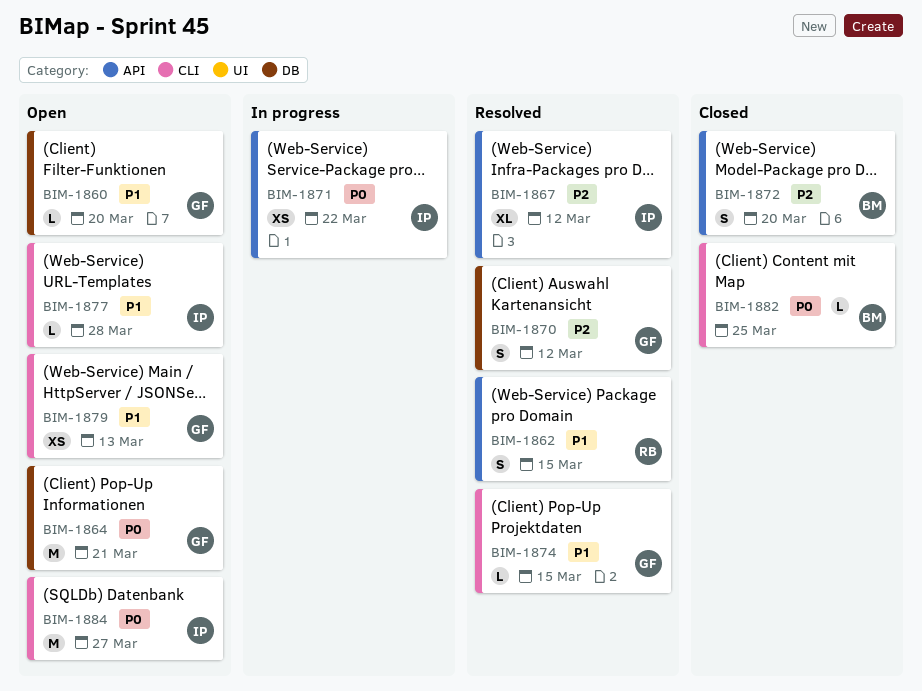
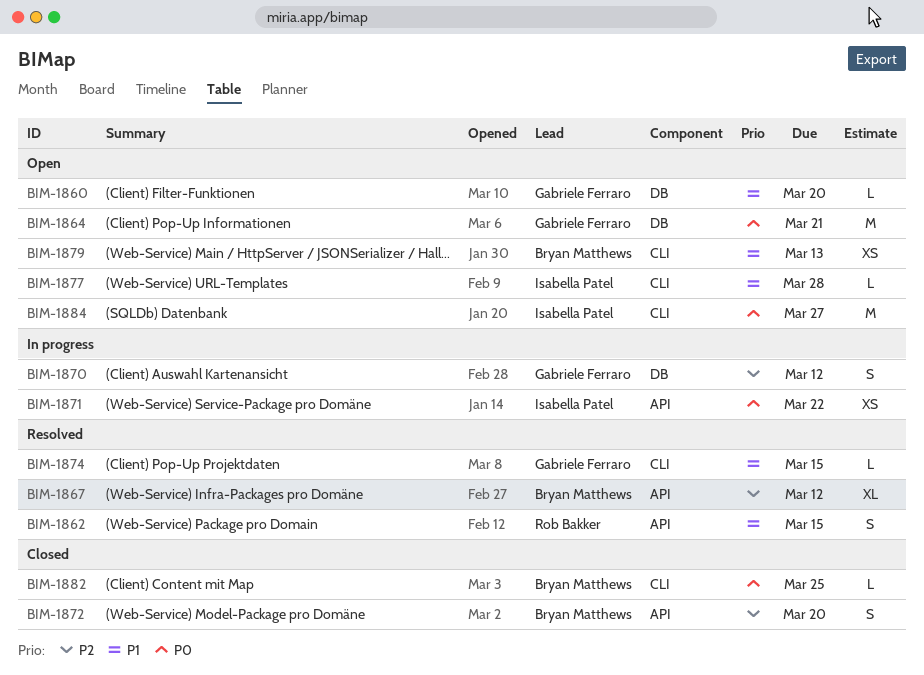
BIM-1867, owner: Isabella Patel -> Bryan Matthews
BIM-1870, status: Resolved -> In progress
BIM-1879, owner: Gabriele Ferraro -> Bryan Matthews

